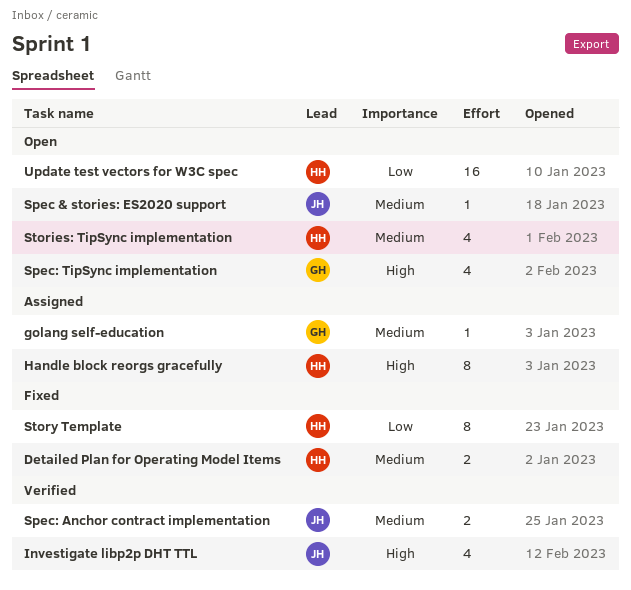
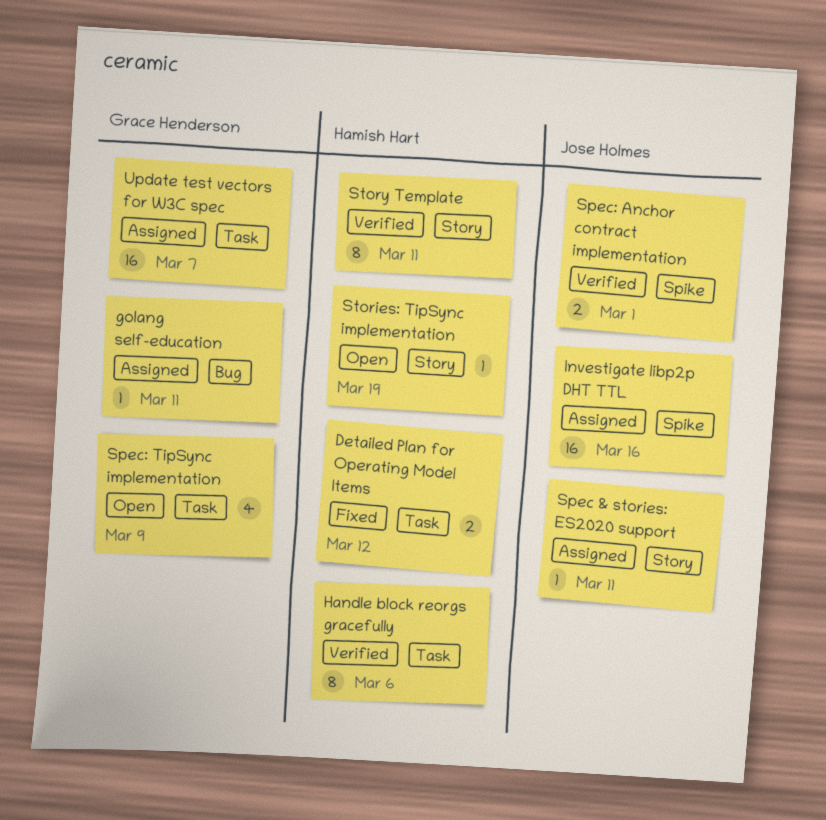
Handle block reorgs gracefully, status: Assigned -> Verified
Investigate libp2p DHT TTL, status: Verified -> Assigned
Investigate libp2p DHT TTL, estimate: 4 -> 16
Spec & stories: ES2020 support, status: Open -> Assigned
Stories: TipSync implementation, estimate: 4 -> 1
Story Template, status: Fixed -> Verified
Update test vectors for W3C spec, status: Open -> Assigned
Update test vectors for W3C spec, owner: Hamish Hart -> Grace Henderson

